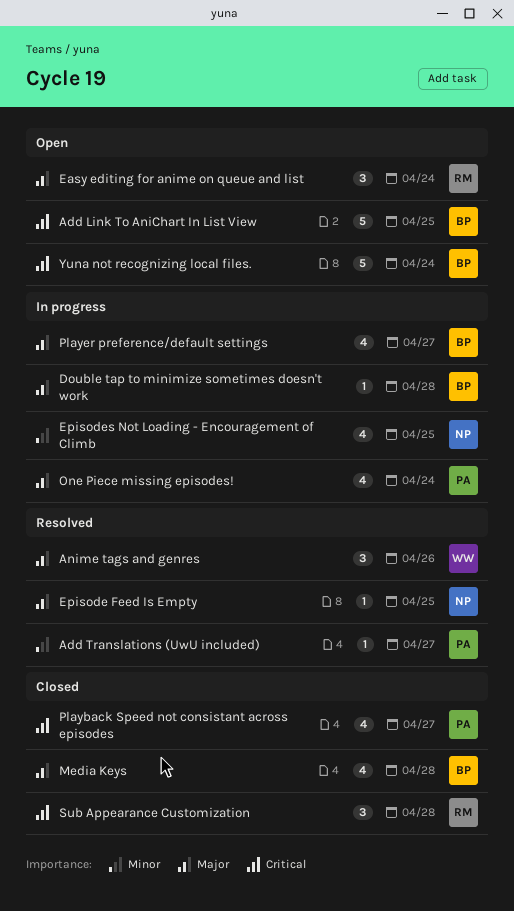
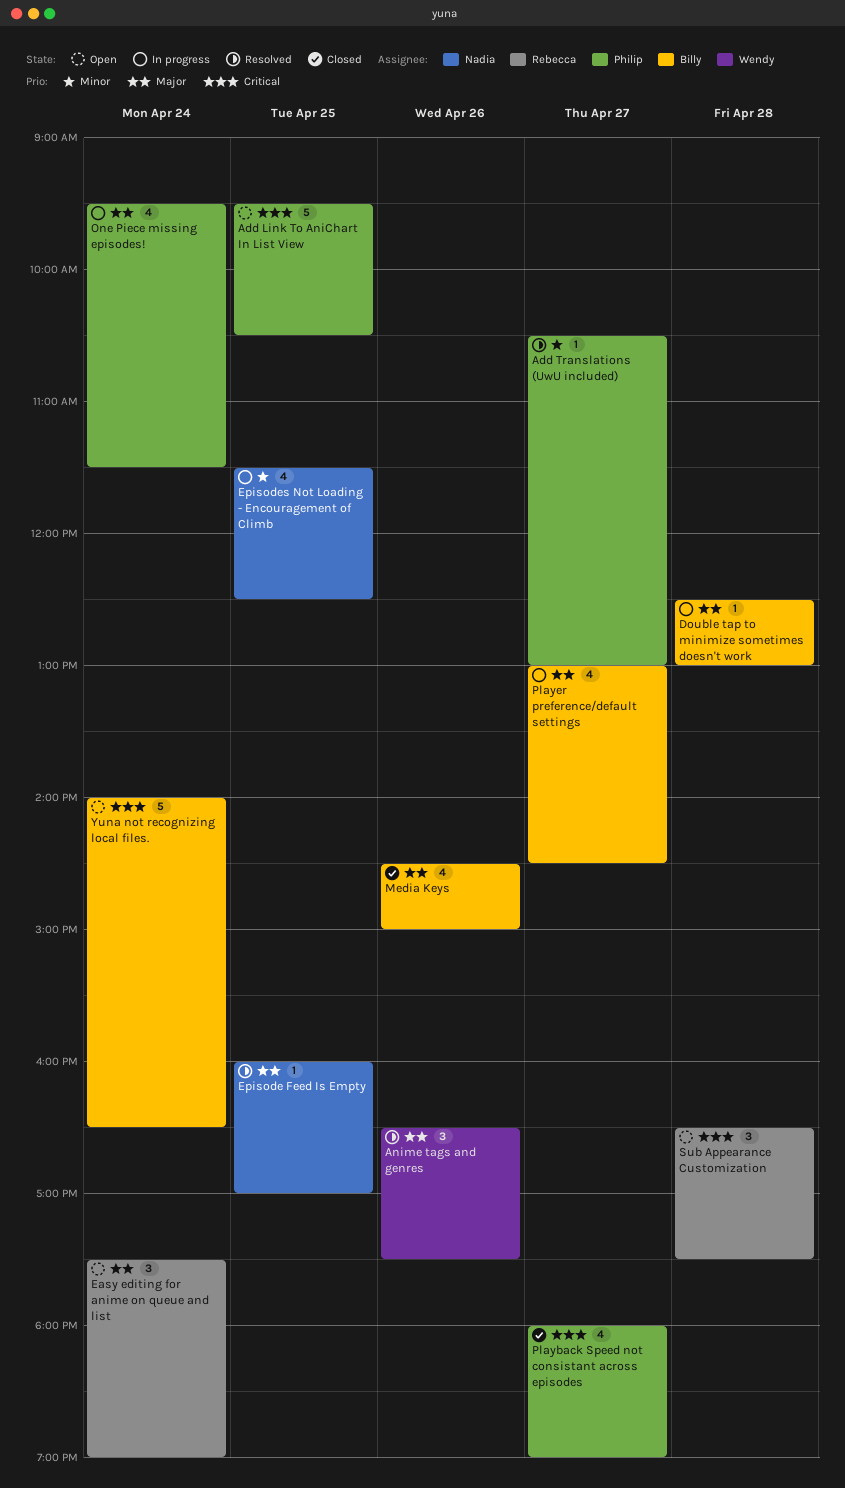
Add Link To AniChart In List View, owner: Billy -> Philip
Media Keys, day: Apr 28 -> Apr 26
Sub Appearance Customization, status: Closed -> Open

